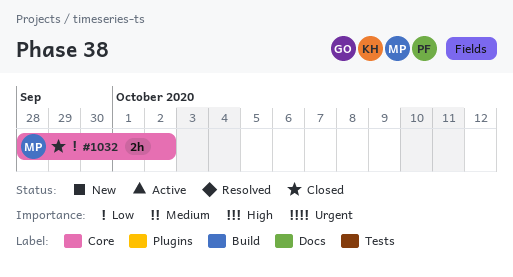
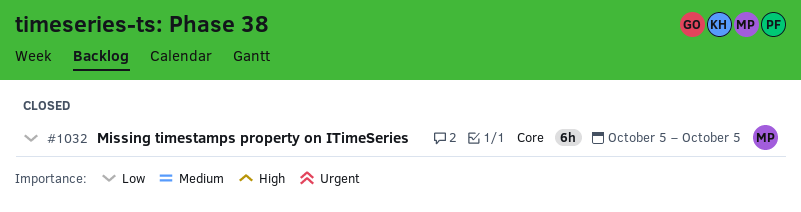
#1032, estimate: 2h -> 6h
#1032, start: Sep 28 -> Oct 5
#1032, due: Oct 2 -> Oct 5

